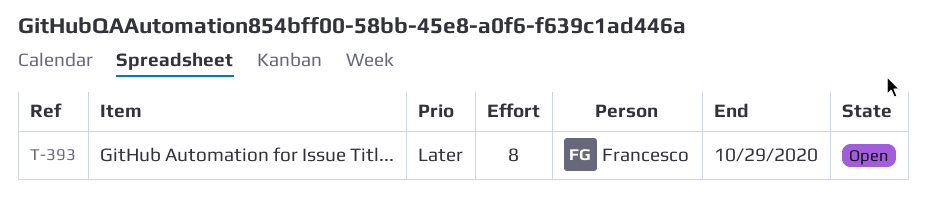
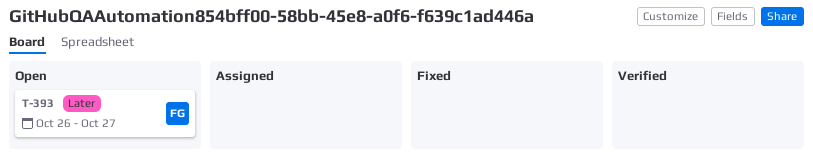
T-393, due: Oct 29 -> Oct 27

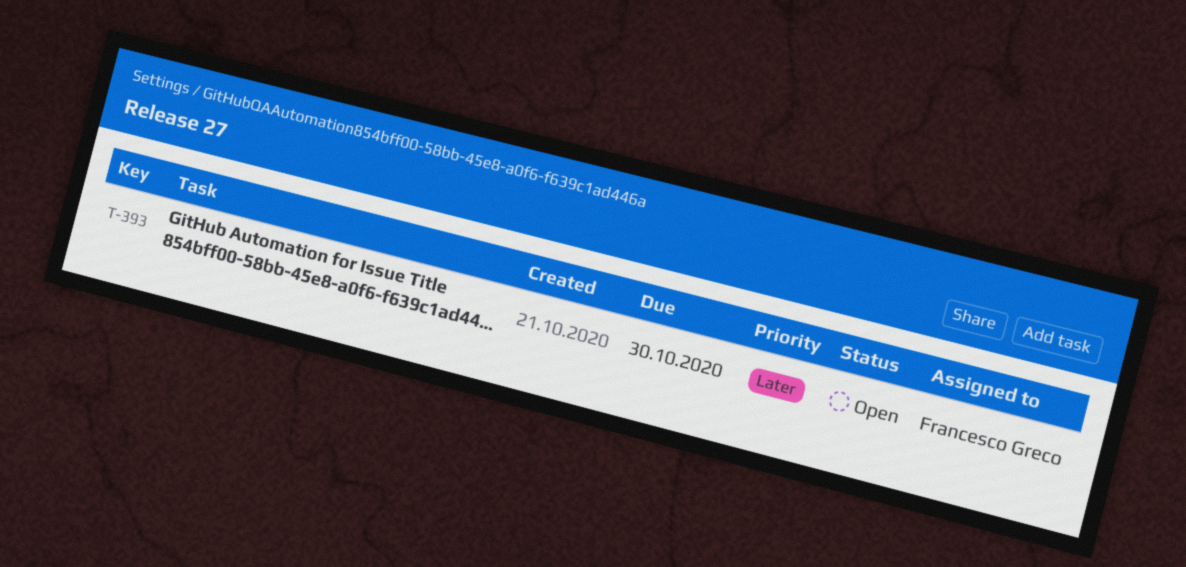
T-393, due: Oct 27 -> Oct 30

